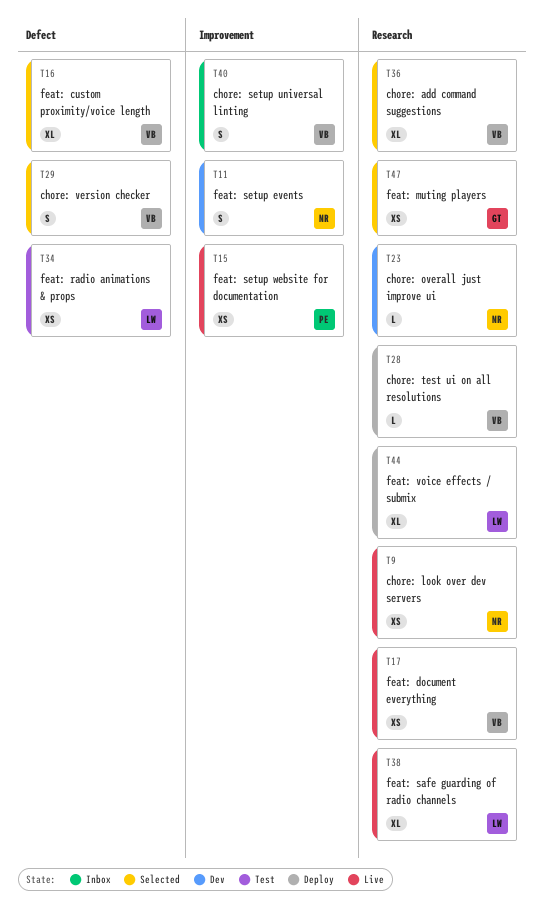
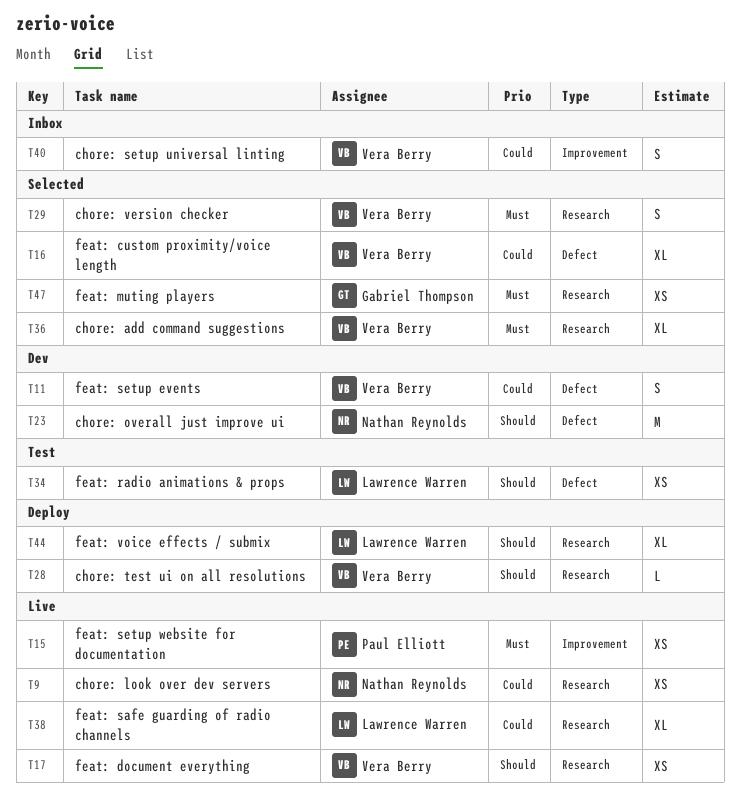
T11, owner: Nathan Reynolds -> Vera Berry
T11, label: Improvement -> Defect
T23, label: Research -> Defect
T23, estimate: L -> M
T29, label: Defect -> Research

